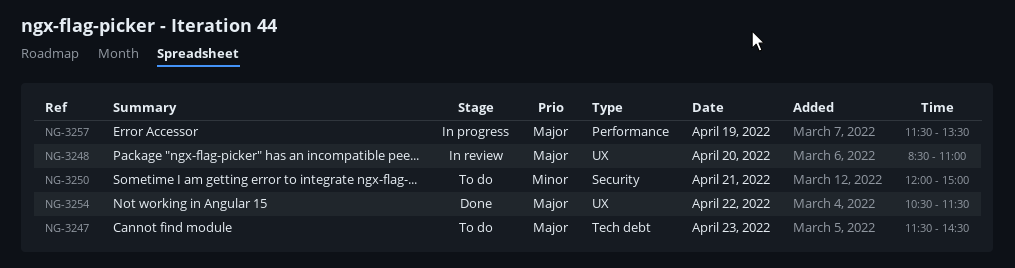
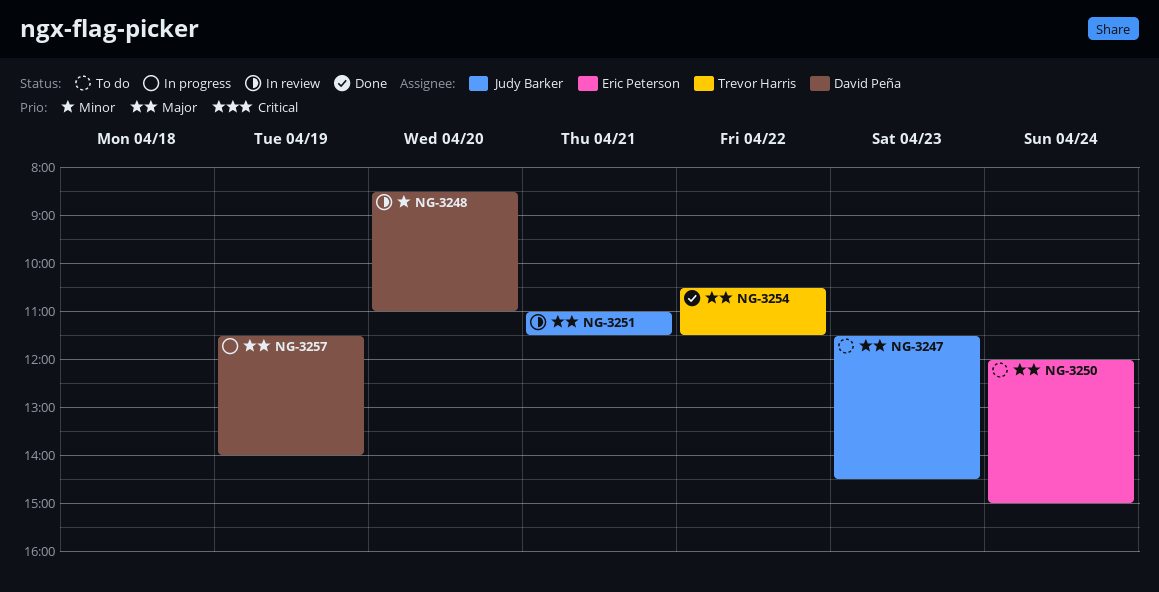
NG-3248, priority: Major -> Minor
NG-3250, priority: Minor -> Major
NG-3250, day: Apr 21 -> Apr 24
NG-3251: none -> present
NG-3257, ends: 13:30 -> 14:00

